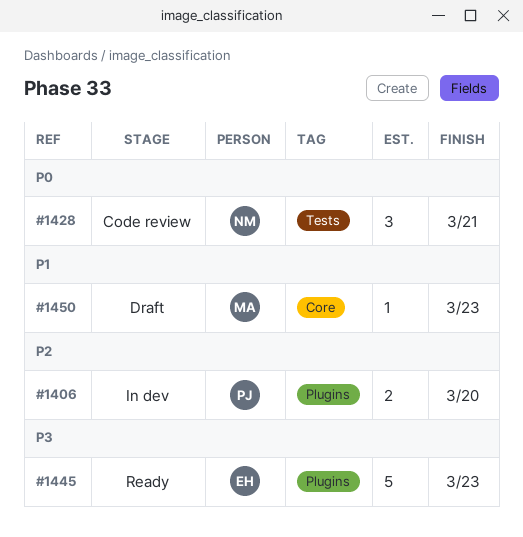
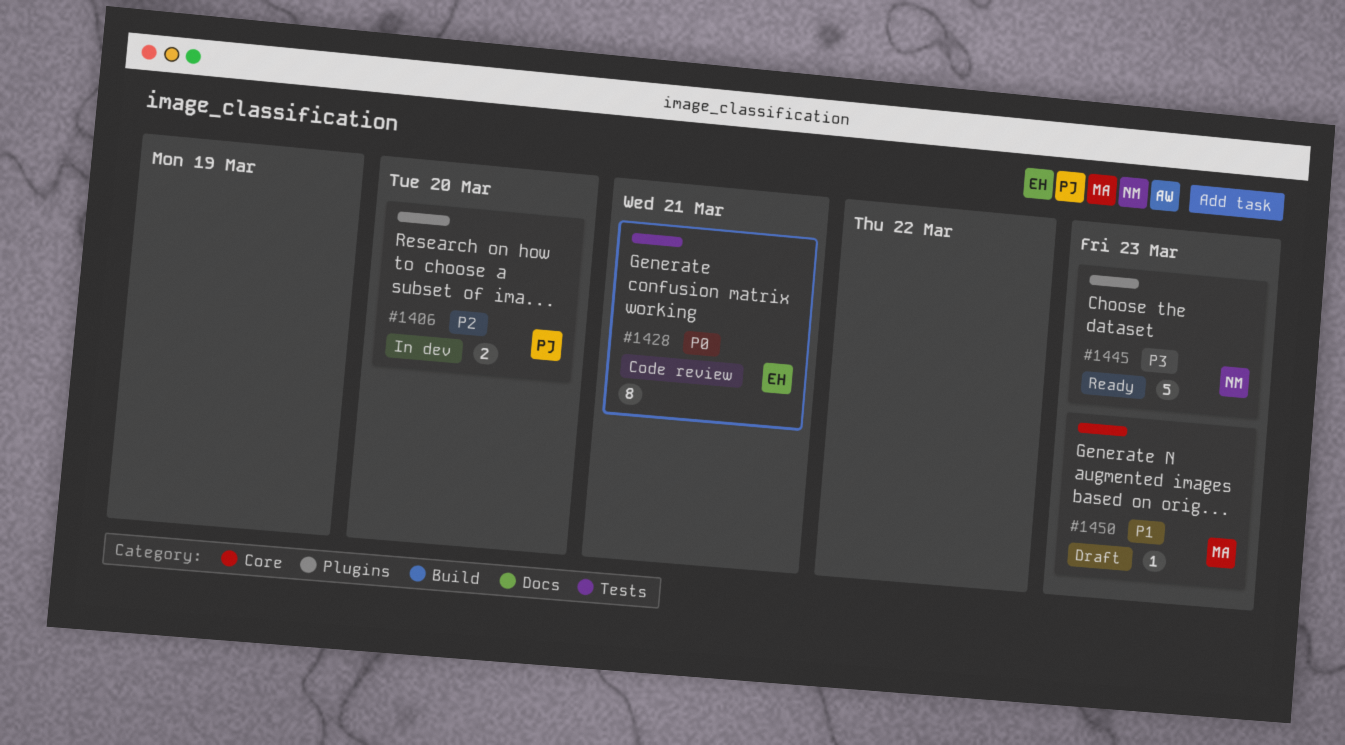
#1428, owner: NM -> EH
#1428, estimate: 3 -> 8
#1445, owner: EH -> NM

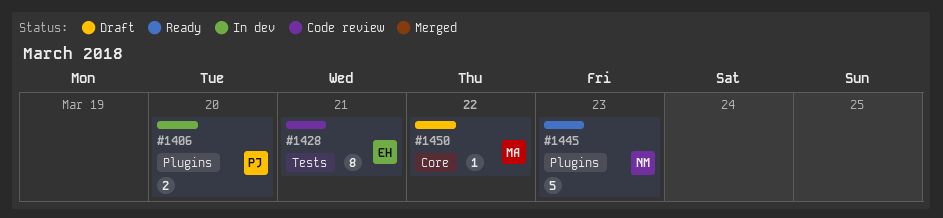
#1450, due: Mar 23 -> Mar 22

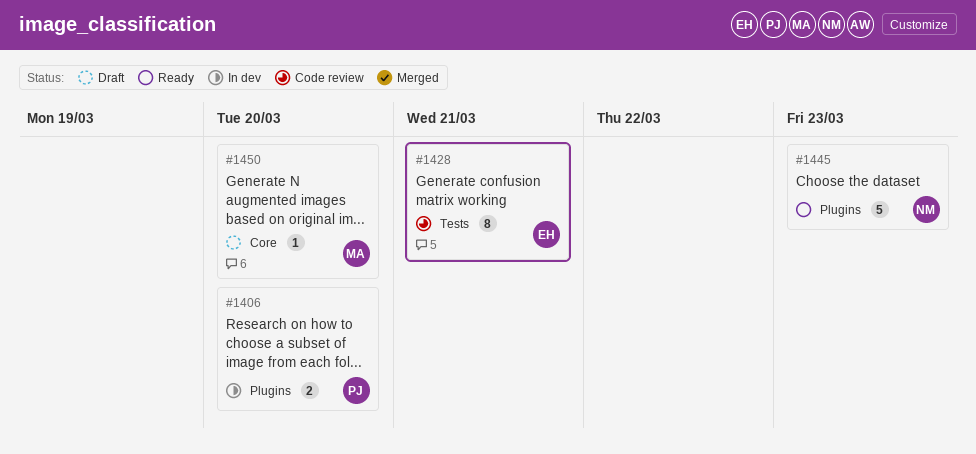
#1450, due: Mar 22 -> Mar 20

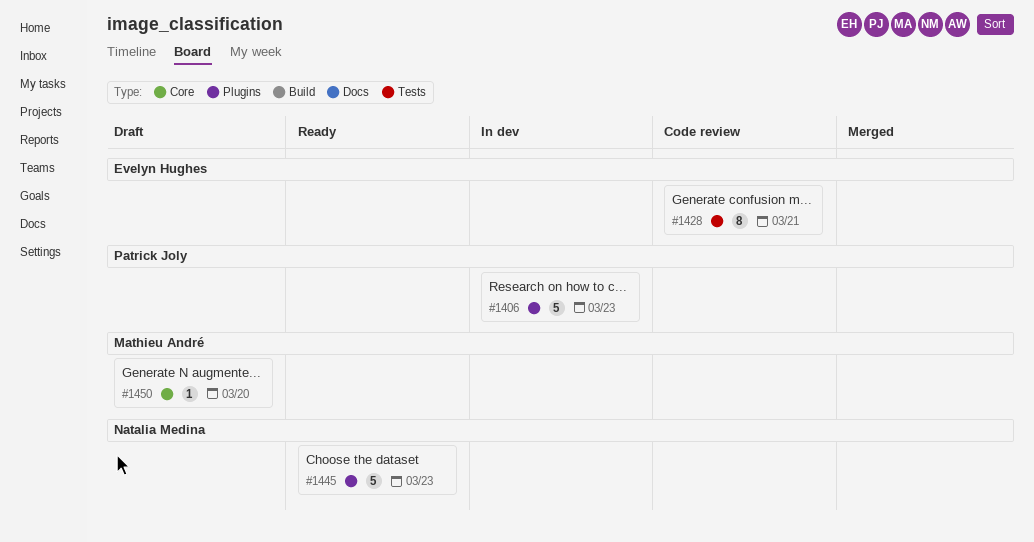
#1406, estimate: 2 -> 5
#1406, due: Mar 20 -> Mar 23

